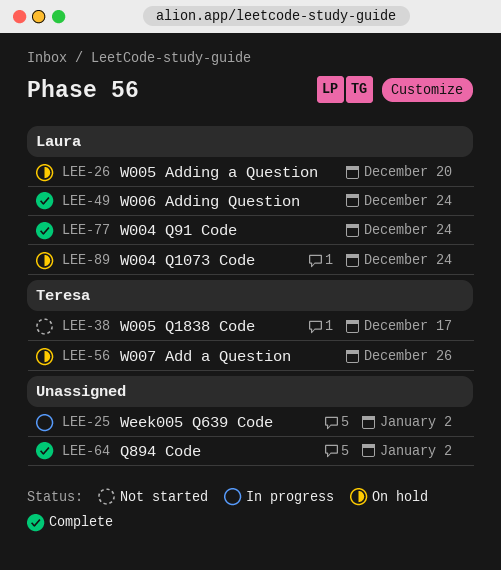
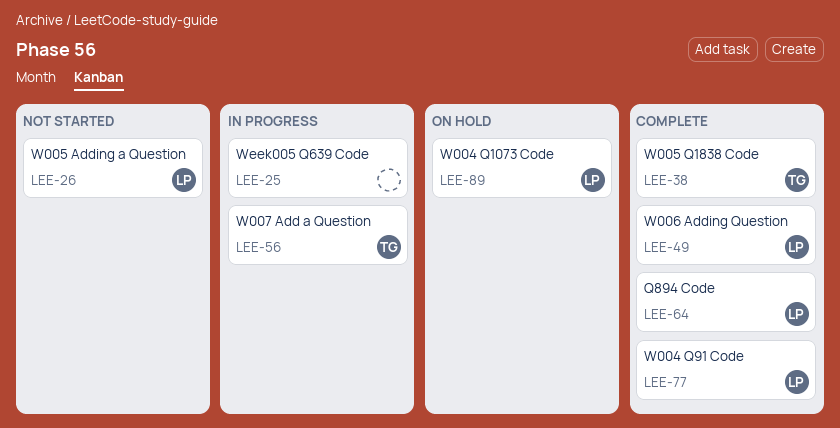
LEE-26, status: On hold -> Not started
LEE-38, status: Not started -> Complete
LEE-56, status: On hold -> In progress
LEE-64, owner: none -> Laura

